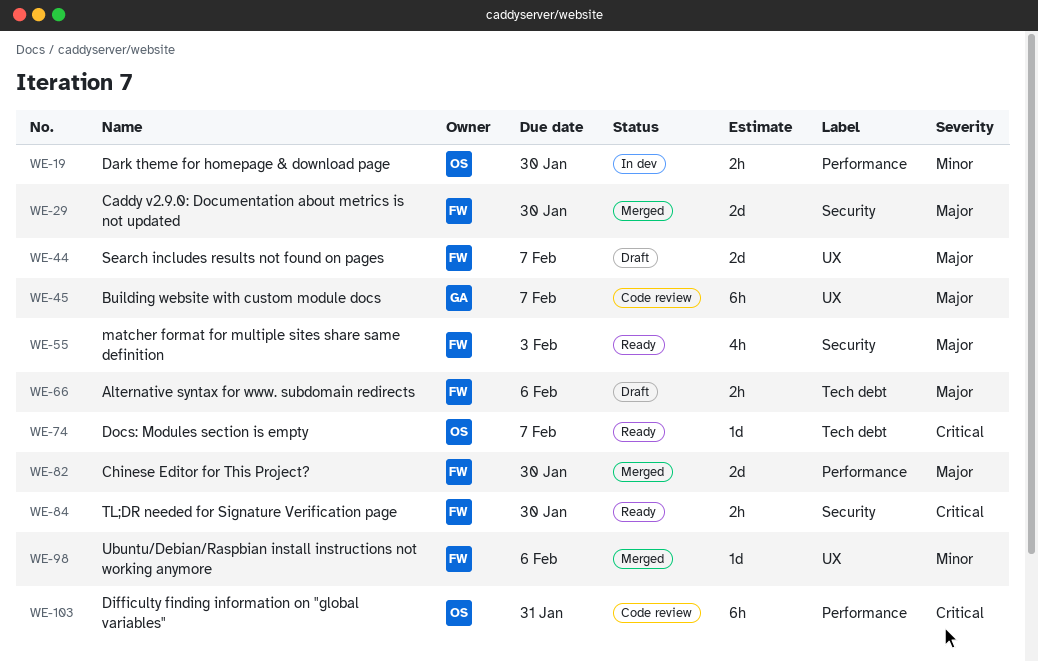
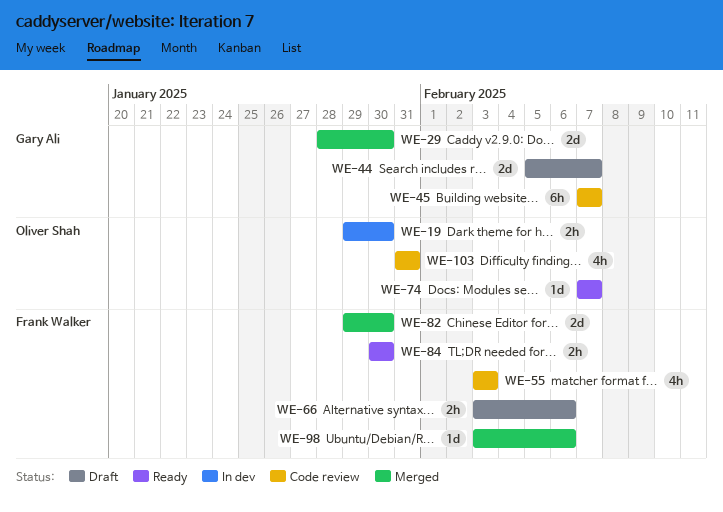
WE-29, owner: Frank Walker -> Gary Ali
WE-44, owner: Frank Walker -> Gary Ali
WE-55, status: Ready -> Code review
WE-103, estimate: 6h -> 4h

